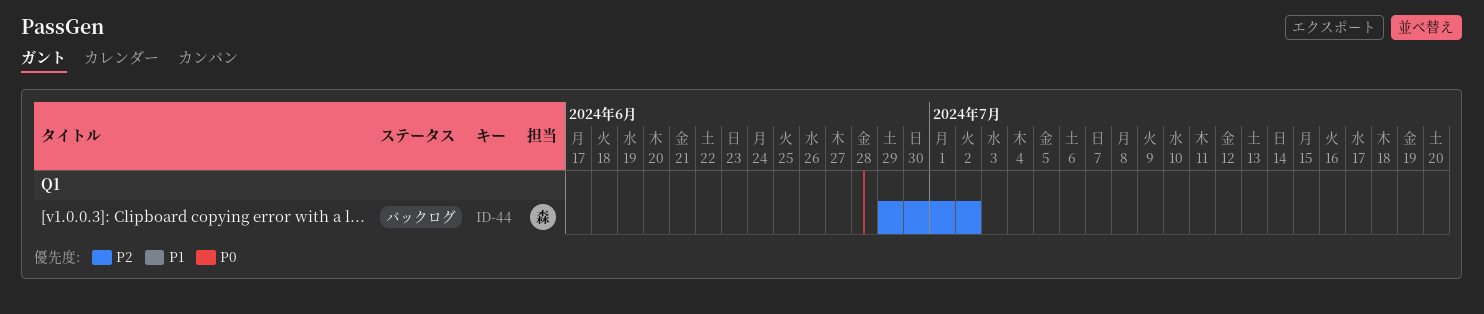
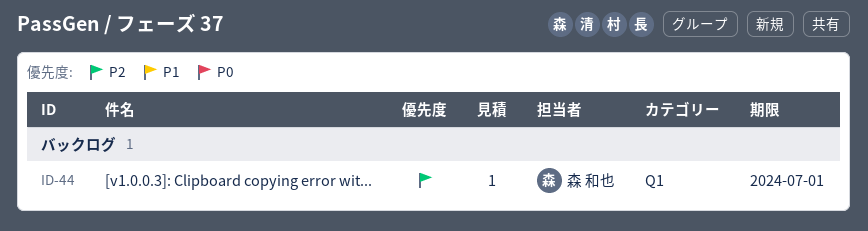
ID-44, due: Jul 2 -> Jul 1

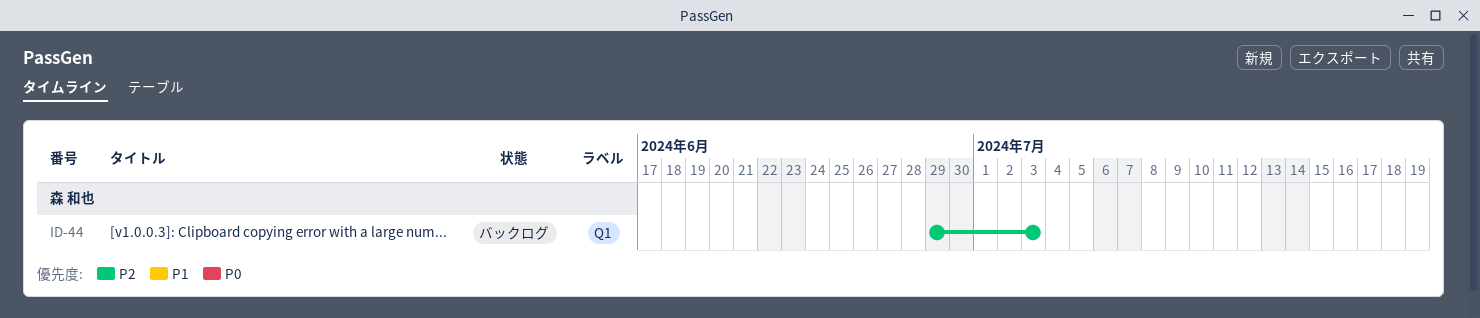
ID-44, due: Jul 1 -> Jul 3

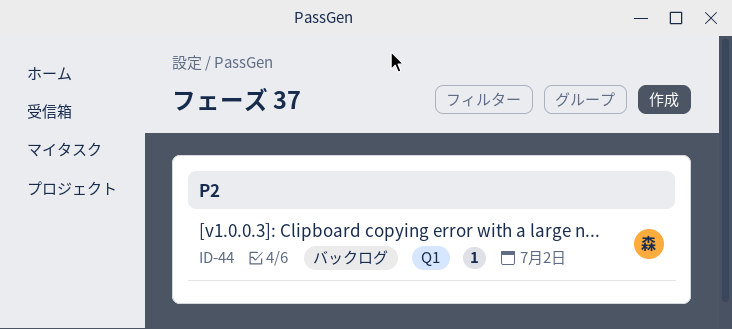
ID-44, due: Jul 3 -> Jul 2

